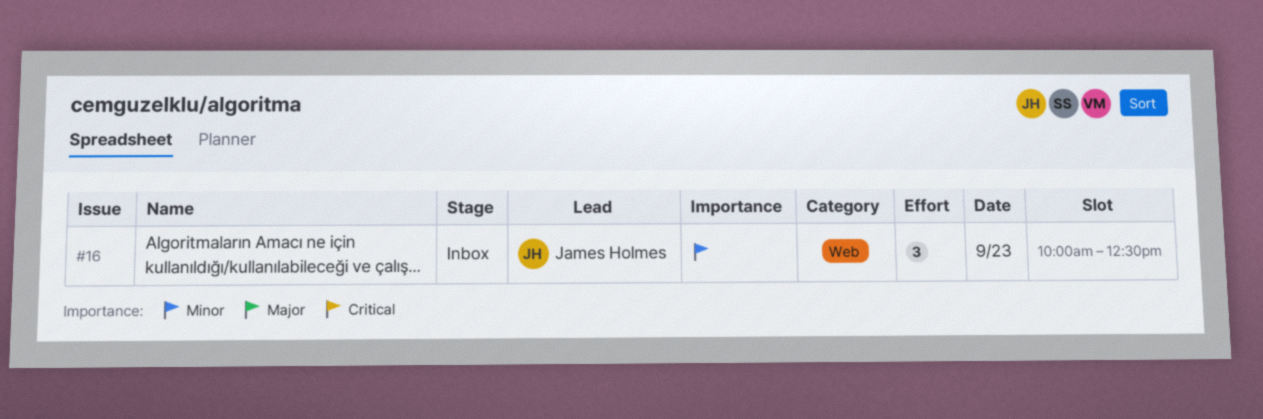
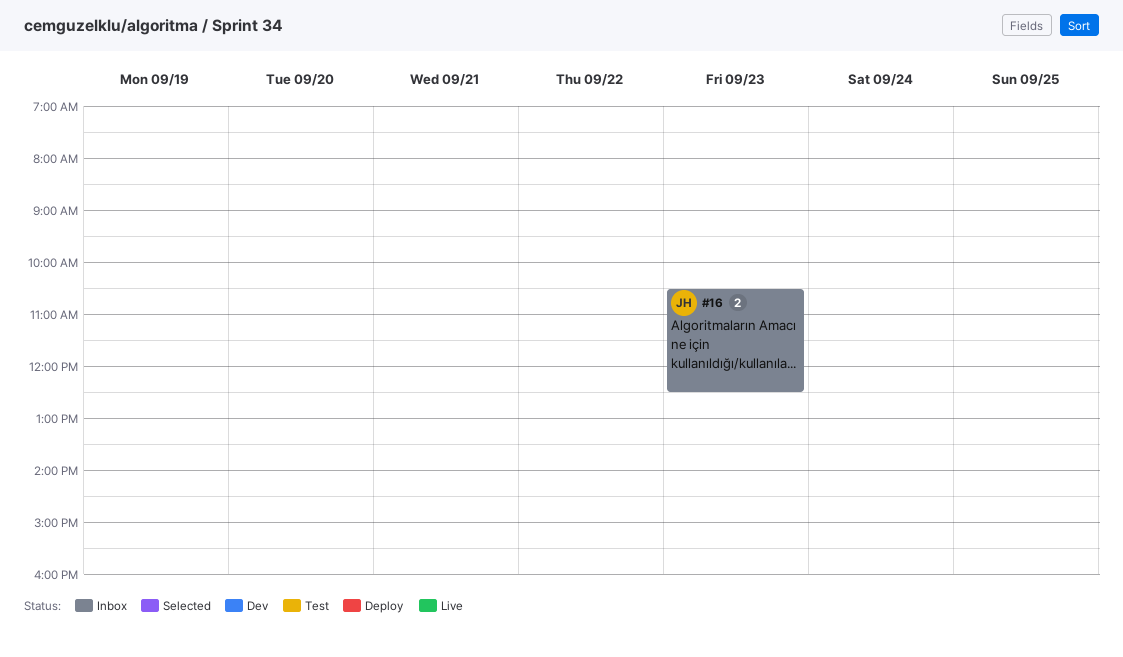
#16, estimate: 3 -> 2
#16, begins: 10:00 -> 10:30

